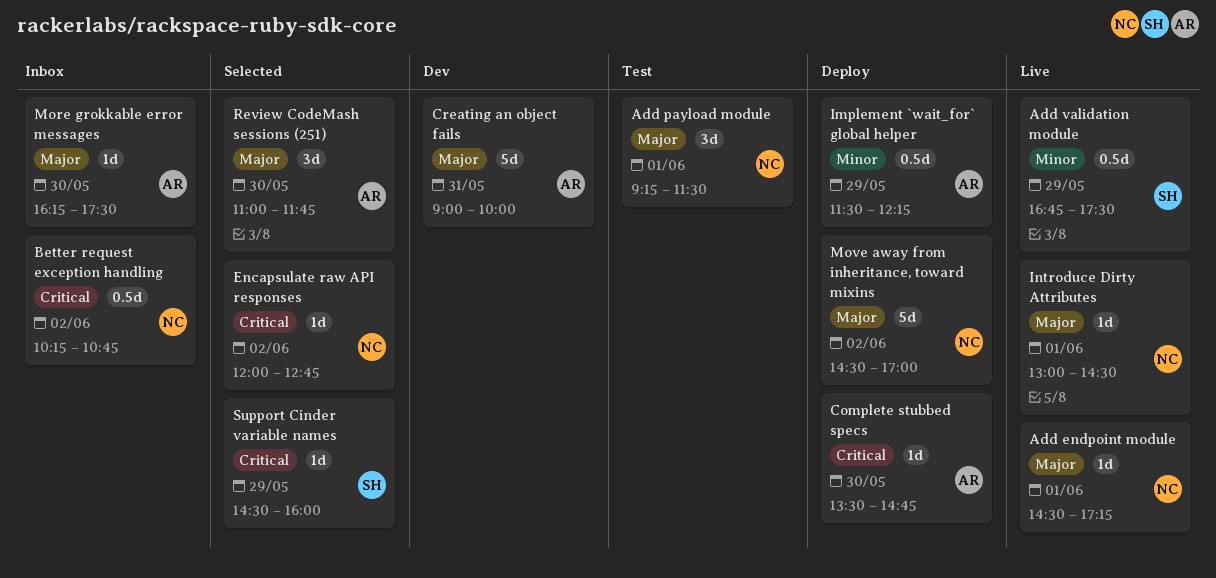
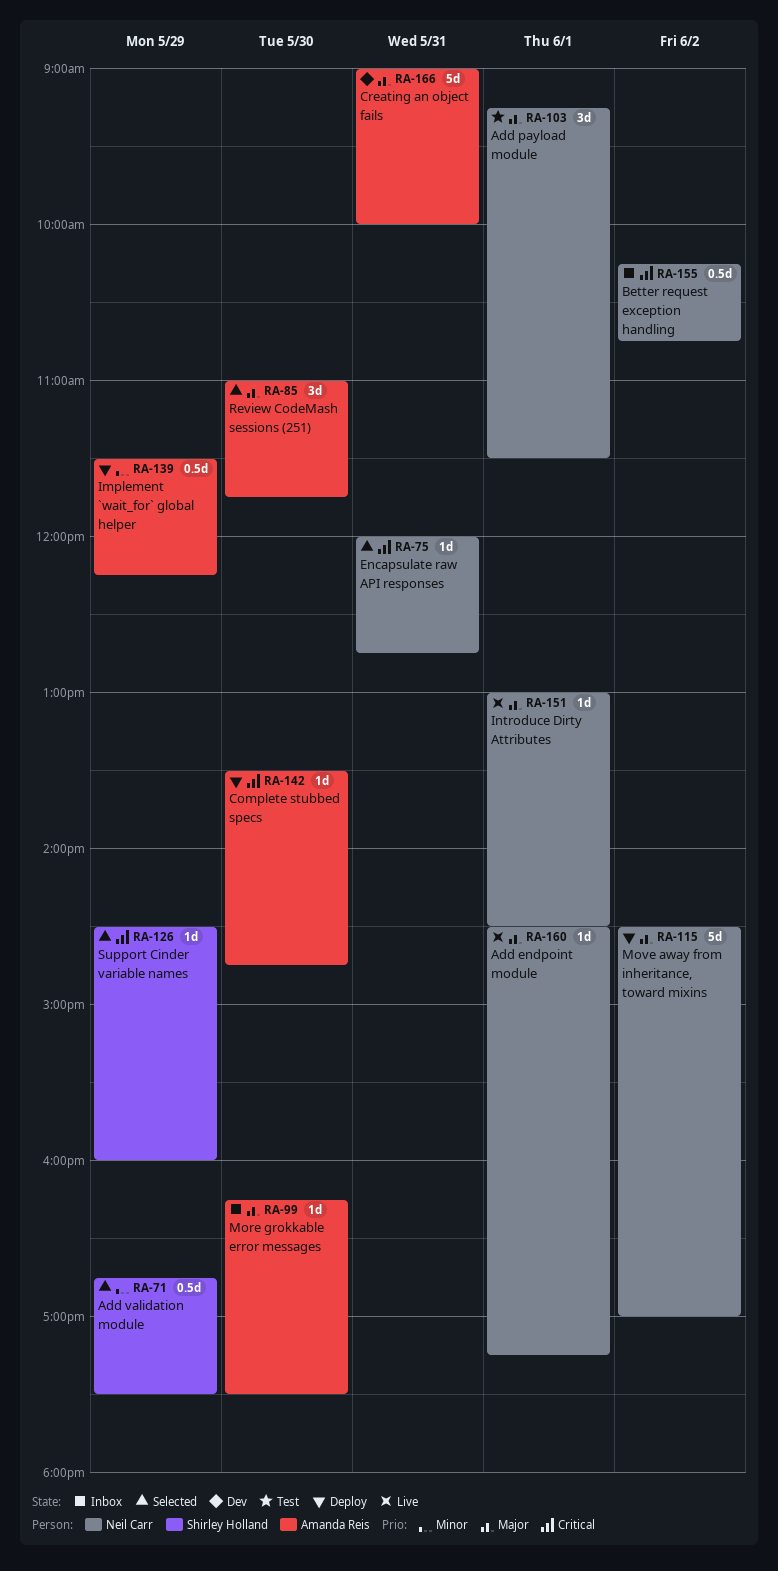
Add validation module, status: Live -> Selected
Encapsulate raw API responses, day: Jun 2 -> May 31

